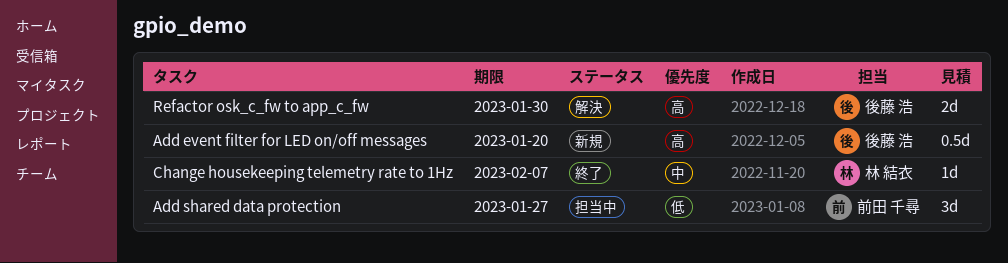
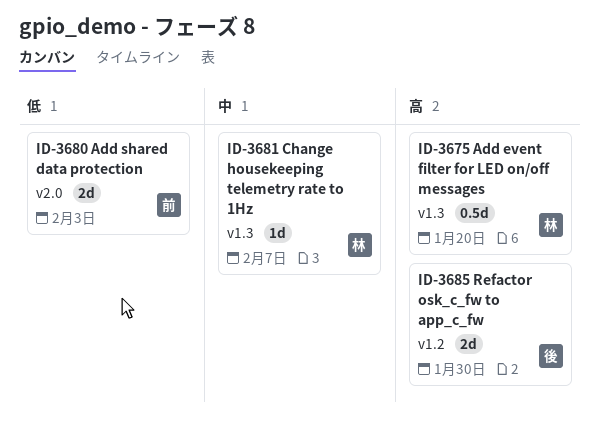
Add event filter for LED on/off messages, owner: 後藤 浩 -> 林 結衣
Add shared data protection, estimate: 3d -> 2d
Add shared data protection, due: Jan 27 -> Feb 3

